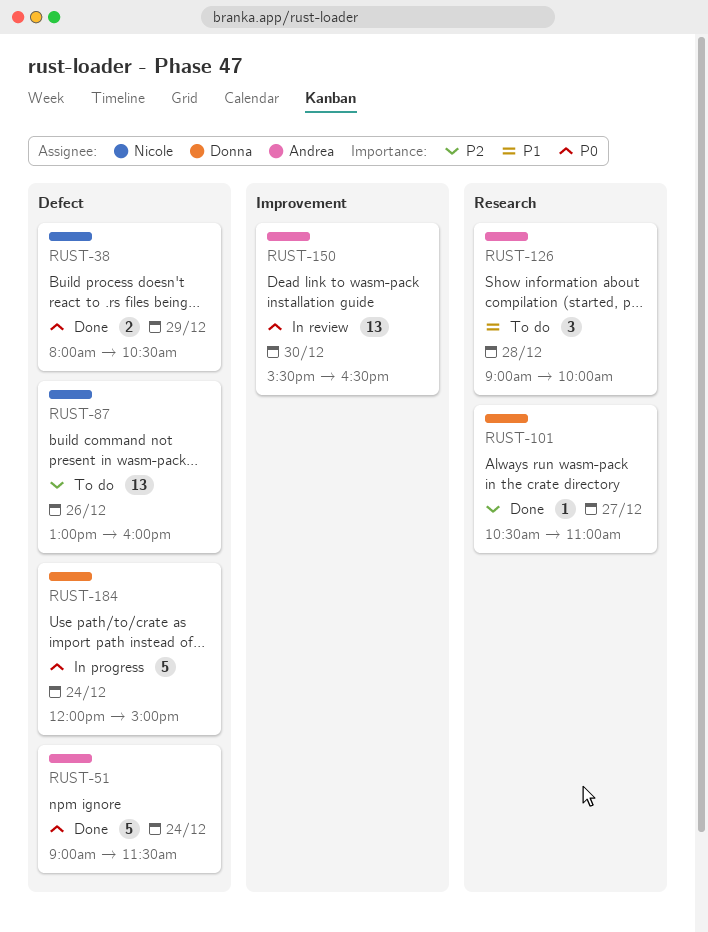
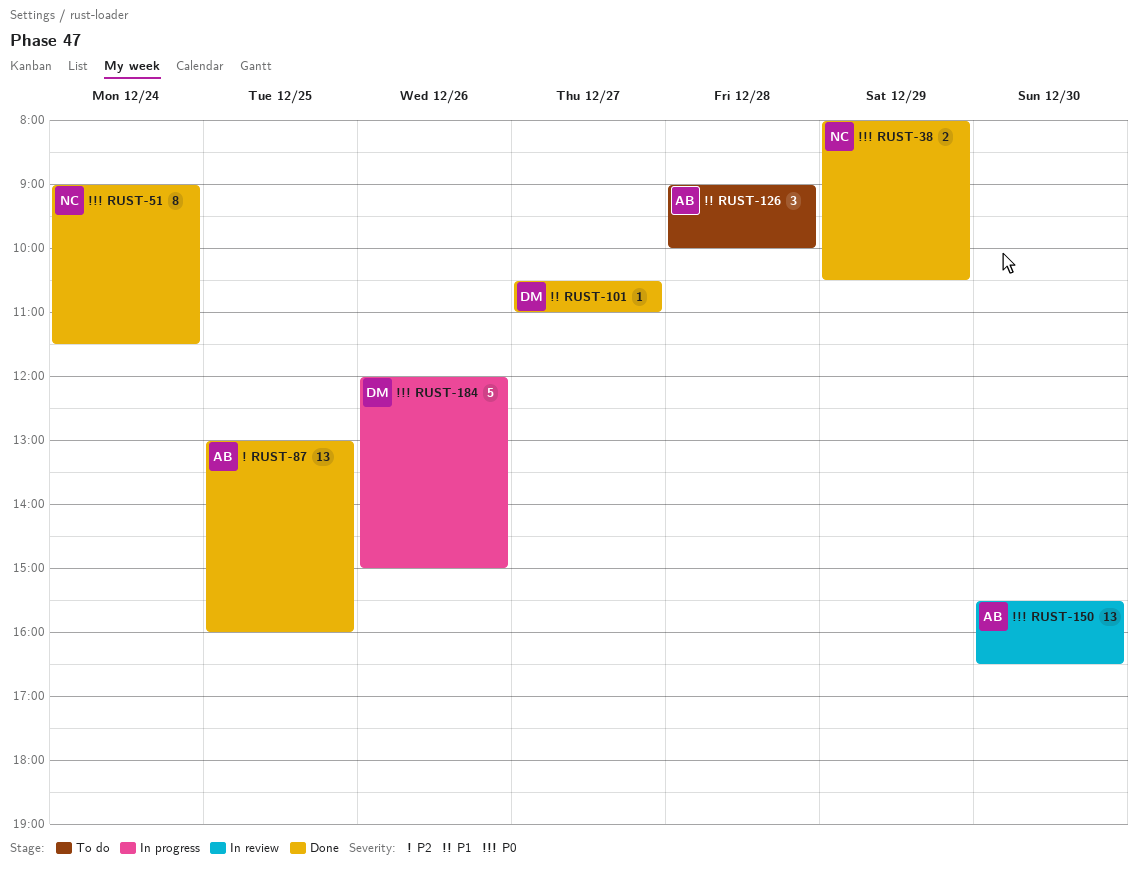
RUST-51, owner: Andrea -> Nicole
RUST-51, estimate: 5 -> 8
RUST-87, status: To do -> Done
RUST-87, owner: Nicole -> Andrea
RUST-87, day: Dec 26 -> Dec 25
RUST-101, priority: P2 -> P1
RUST-184, day: Dec 24 -> Dec 26

